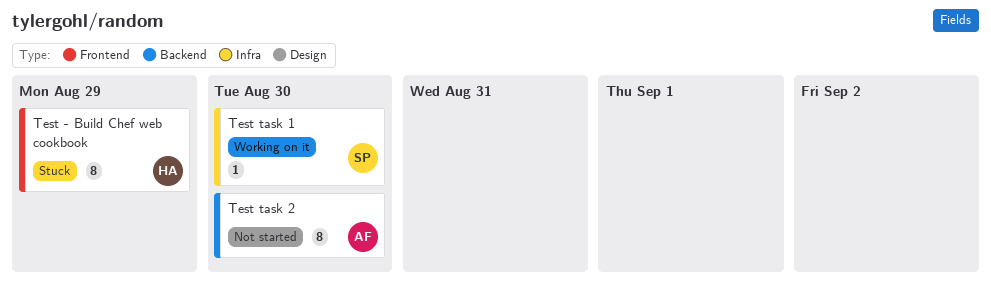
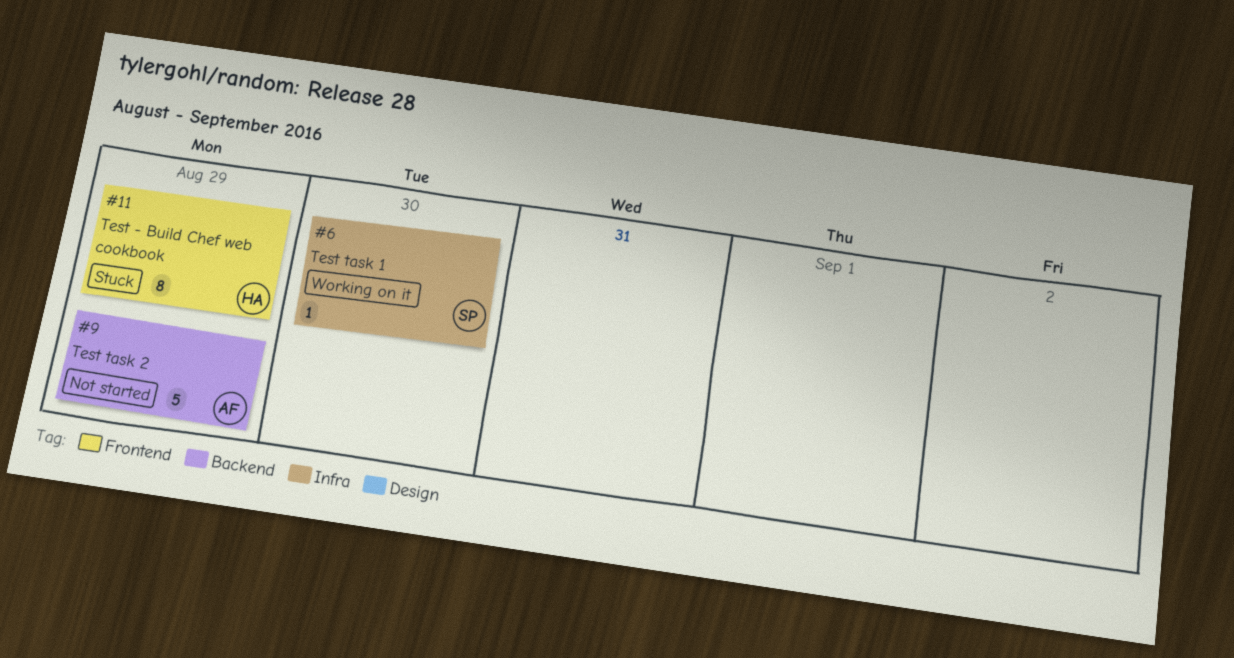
Test task 2, estimate: 8 -> 5
Test task 2, due: Aug 30 -> Aug 29

